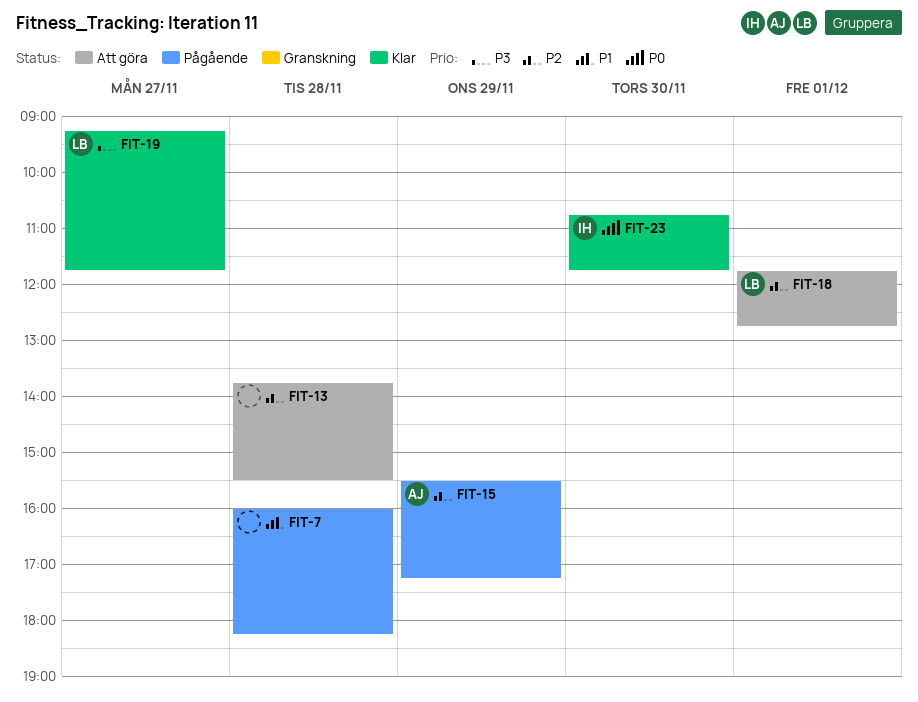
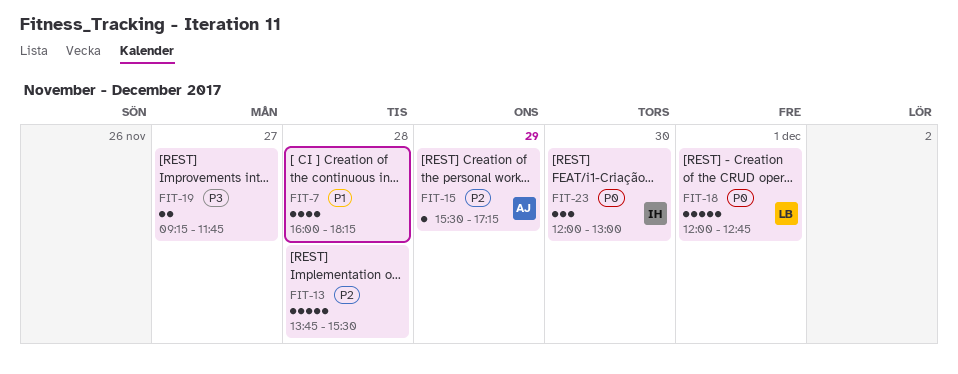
FIT-18, priority: P2 -> P0
FIT-18, begins: 11:45 -> 12:00
FIT-19, owner: LB -> none
FIT-23, begins: 10:45 -> 12:00
FIT-23, ends: 11:45 -> 13:00

